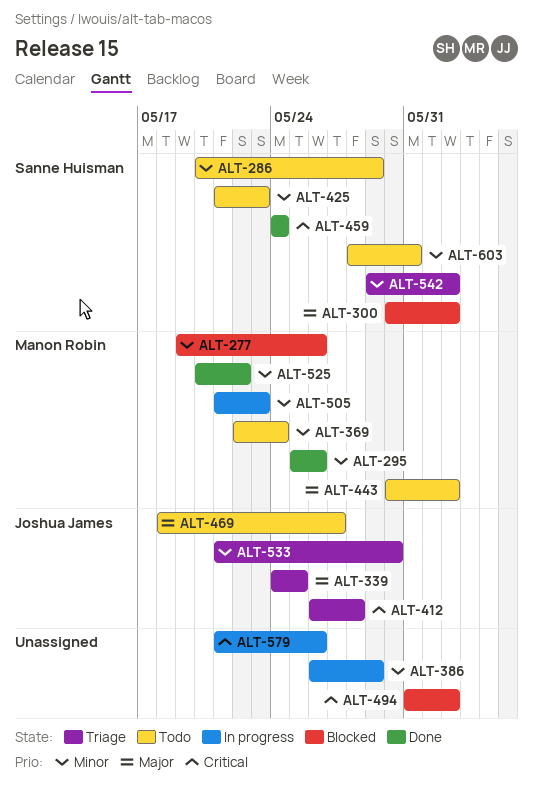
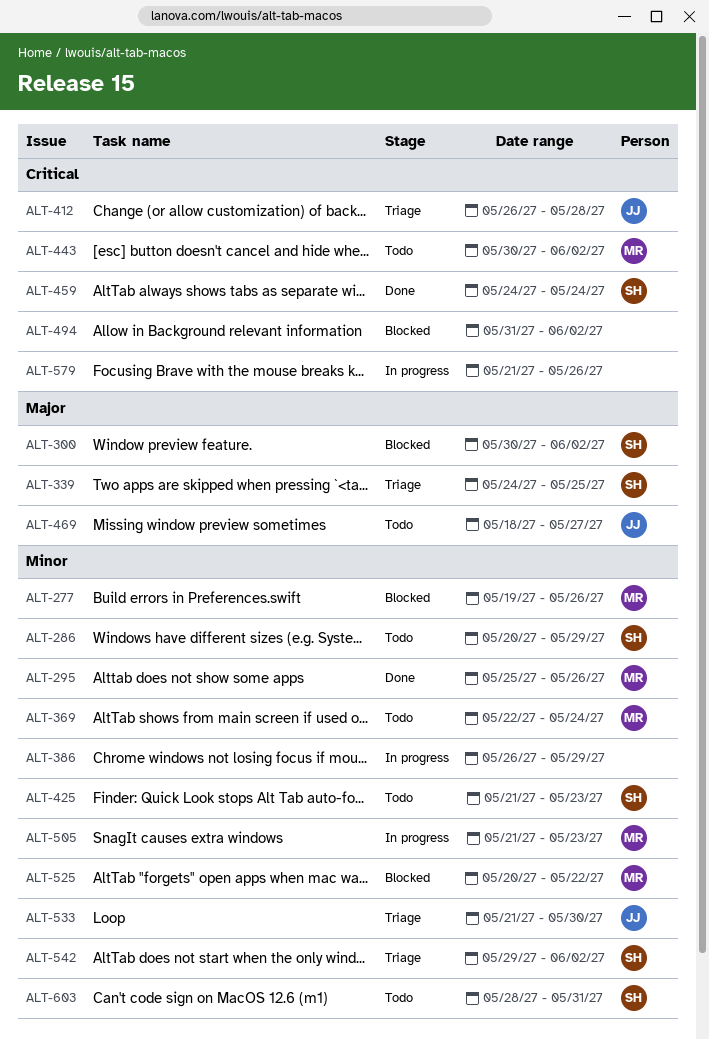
ALT-339, owner: Joshua James -> Sanne Huisman
ALT-443, priority: Major -> Critical
ALT-525, status: Done -> Blocked

